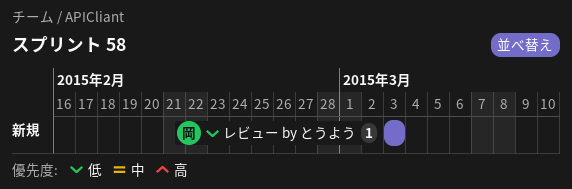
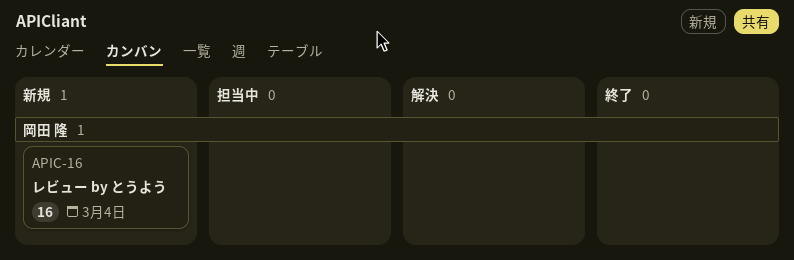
レビュー by とうよう, estimate: 1 -> 16
レビュー by とうよう, due: Mar 3 -> Mar 4

